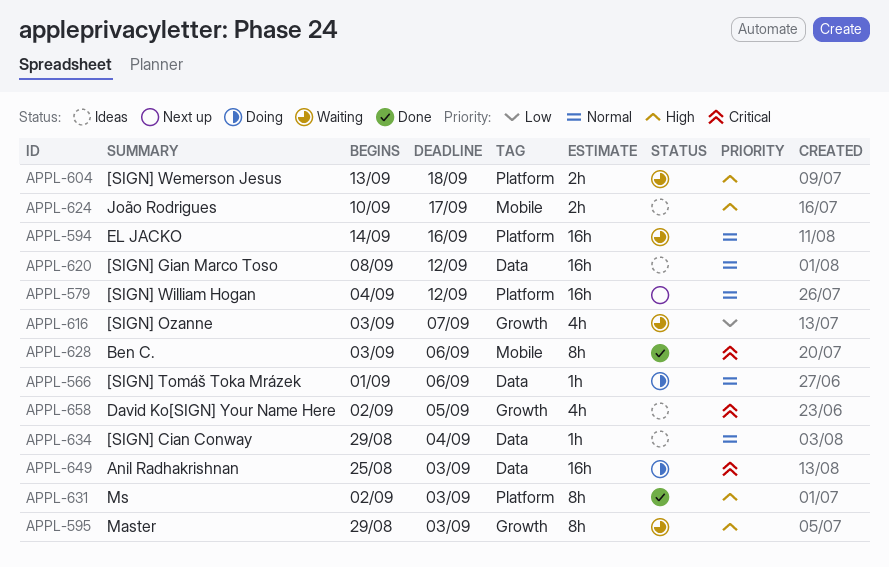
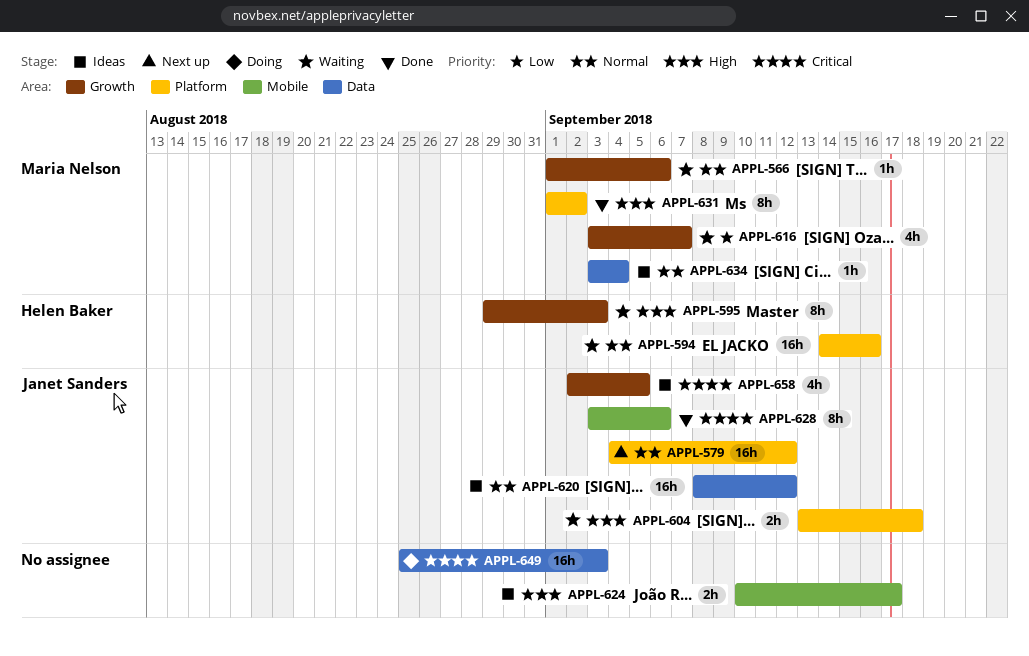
APPL-566, status: Doing -> Waiting
APPL-566, label: Data -> Growth
APPL-631, start: Sep 2 -> Sep 1
APPL-631, due: Sep 3 -> Sep 2
APPL-634, start: Aug 29 -> Sep 3

